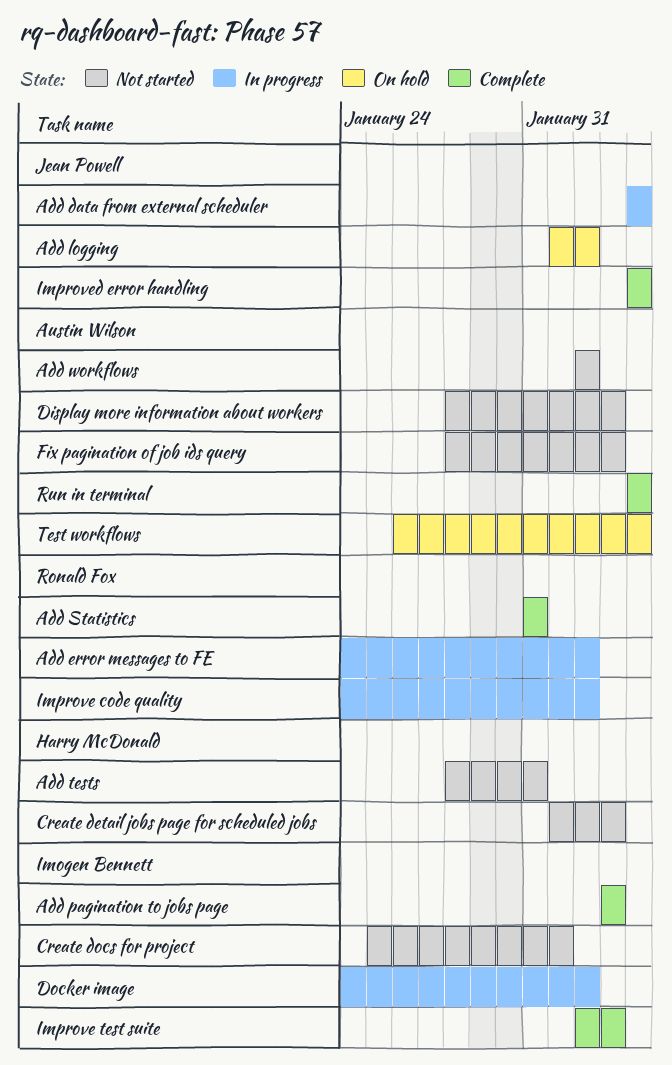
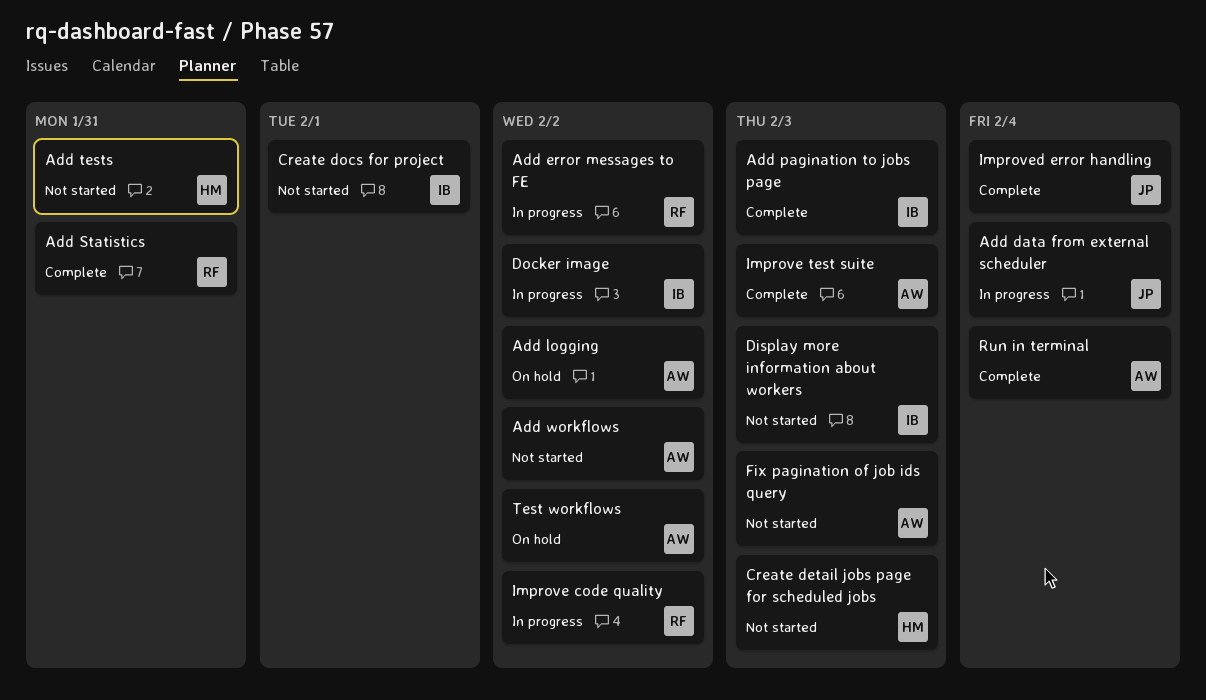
Add logging, owner: Jean Powell -> Austin Wilson
Display more information about workers, owner: Austin Wilson -> Imogen Bennett
Improve test suite, owner: Imogen Bennett -> Austin Wilson
Test workflows, due: Feb 4 -> Feb 2

